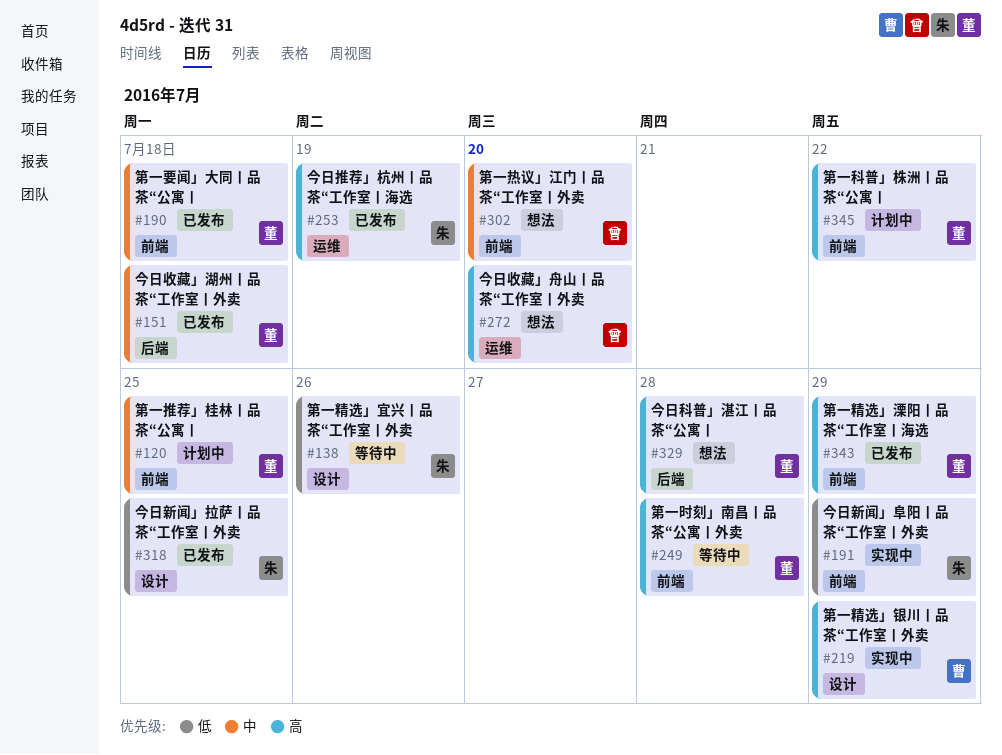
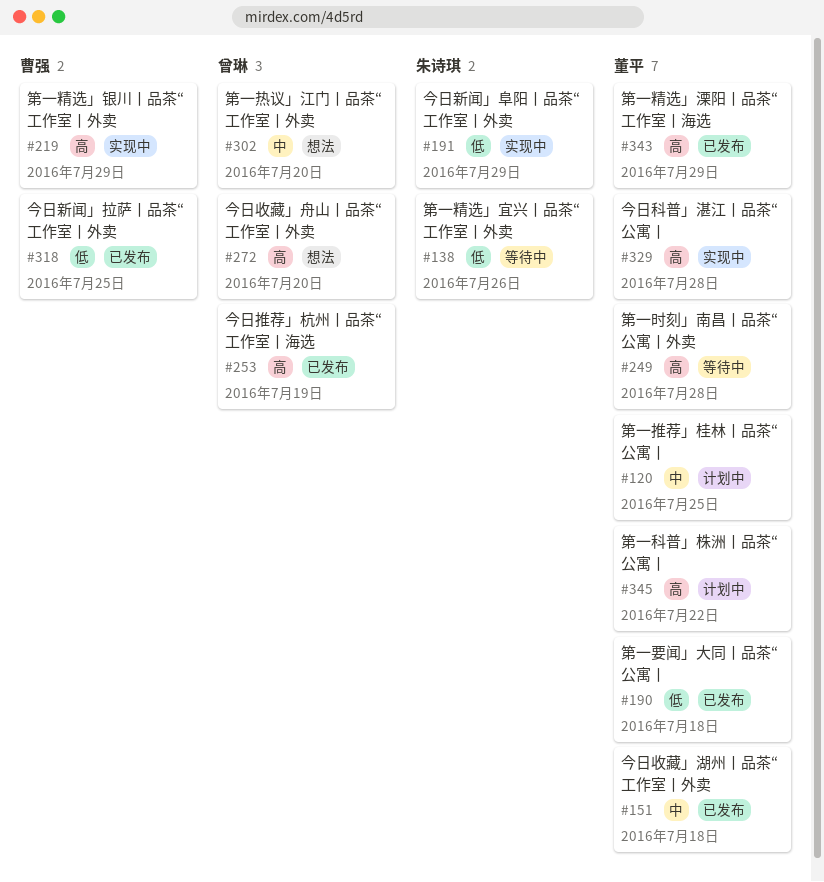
#190, priority: 中 -> 低
#253, owner: 朱诗琪 -> 曾琳
#318, owner: 朱诗琪 -> 曹强
#329, status: 想法 -> 实现中

